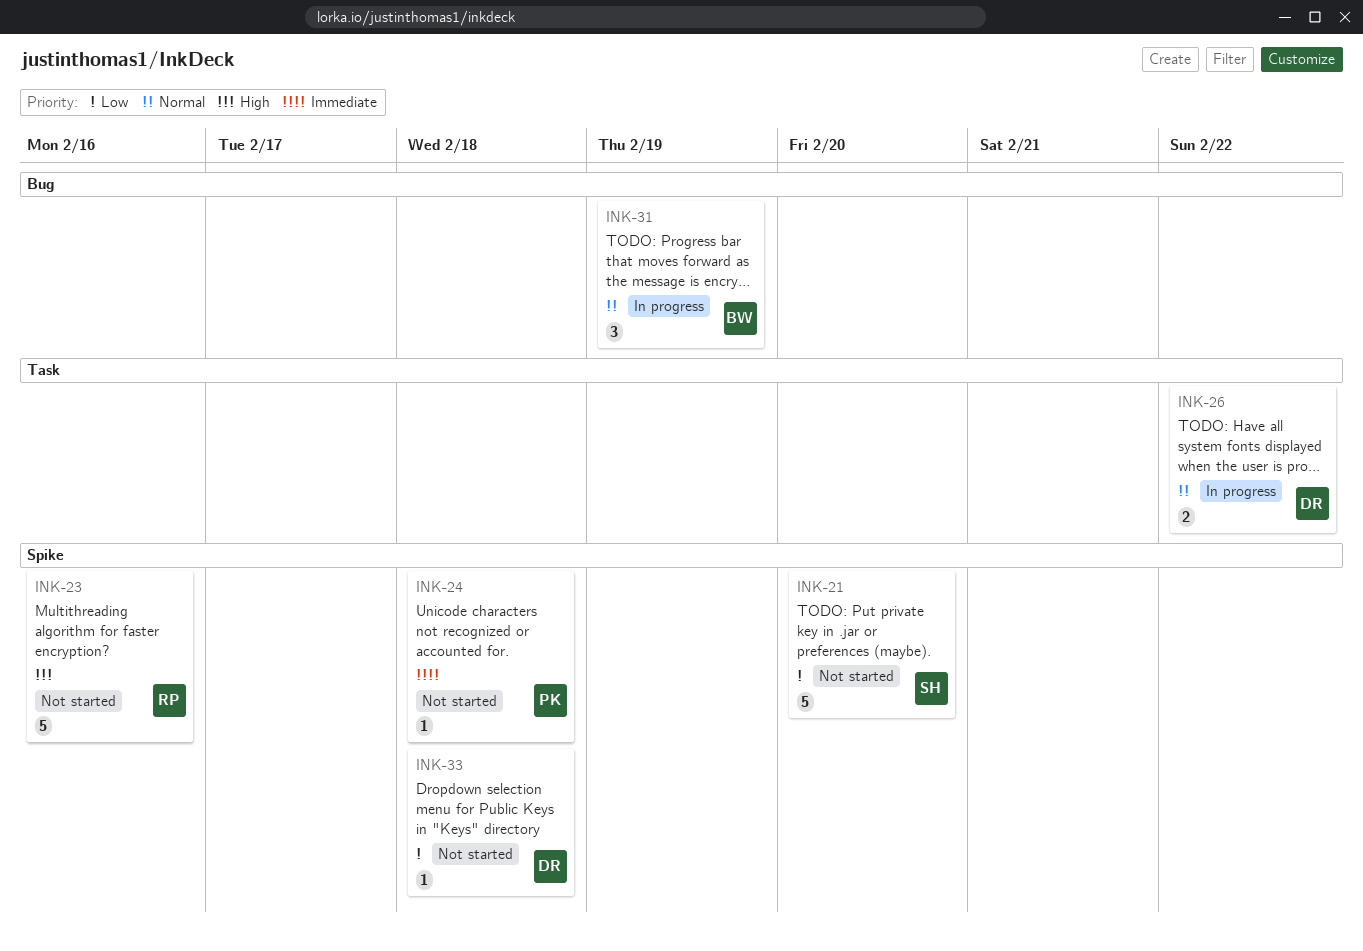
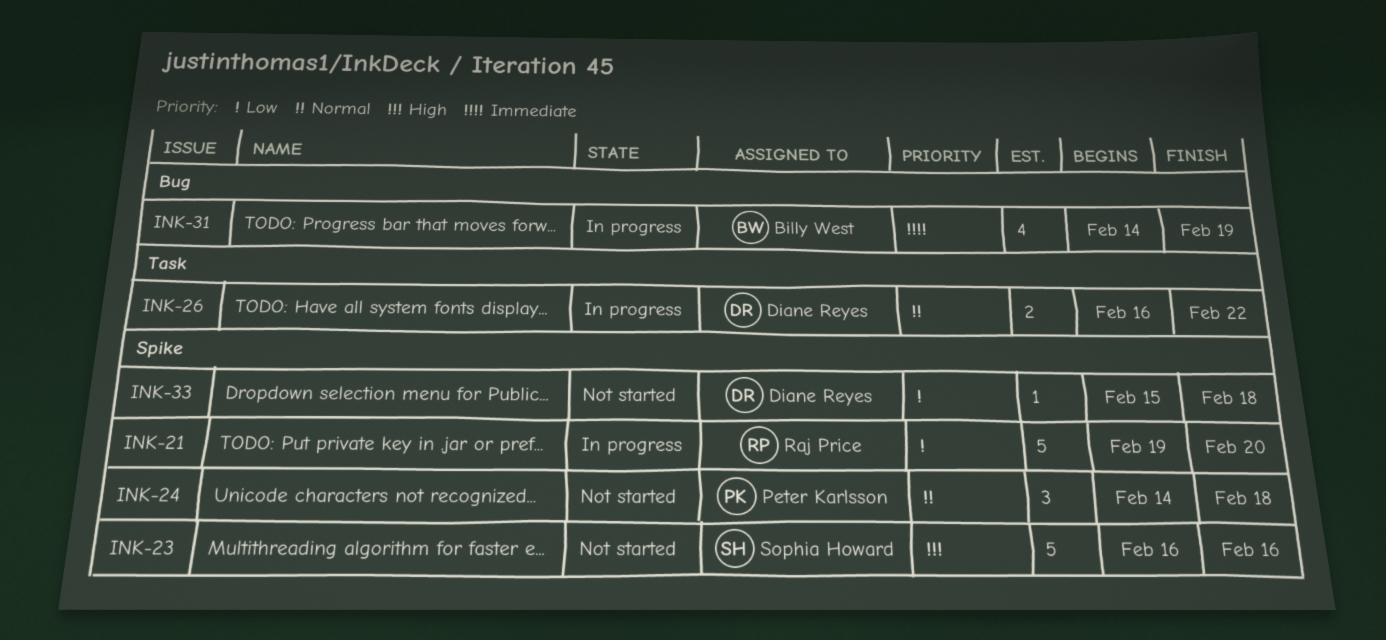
INK-21, status: Not started -> In progress
INK-21, owner: Sophia Howard -> Raj Price
INK-23, owner: Raj Price -> Sophia Howard
INK-24, priority: Immediate -> Normal
INK-24, estimate: 1 -> 3
INK-31, priority: Normal -> Immediate
INK-31, estimate: 3 -> 4

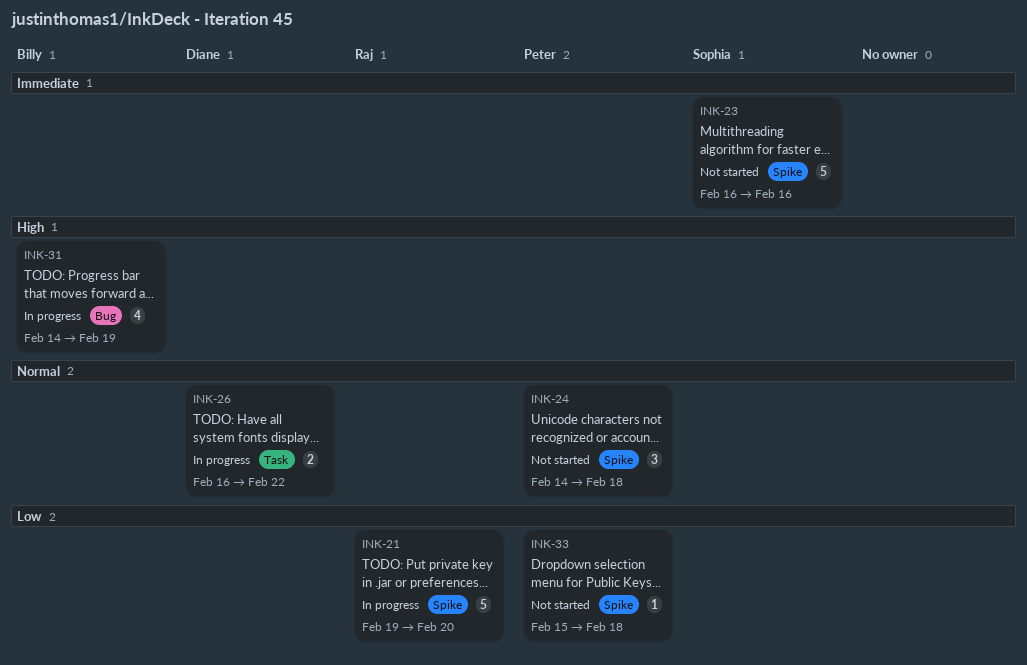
INK-23, priority: High -> Immediate
INK-31, priority: Immediate -> High
INK-33, owner: Diane Reyes -> Peter Karlsson

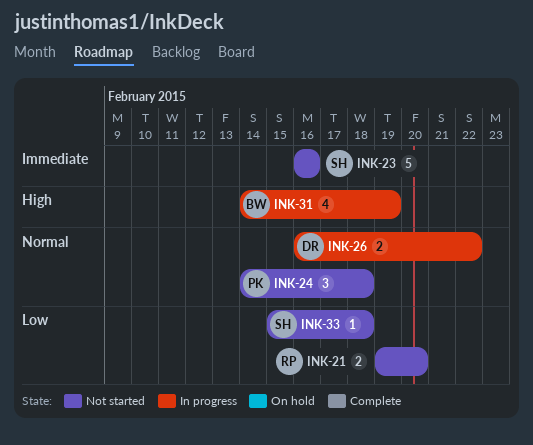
INK-21, status: In progress -> Not started
INK-21, estimate: 5 -> 2
INK-33, owner: Peter -> Sophia

